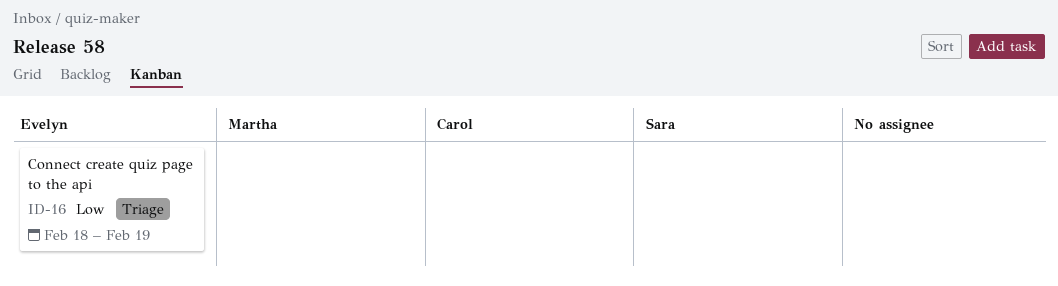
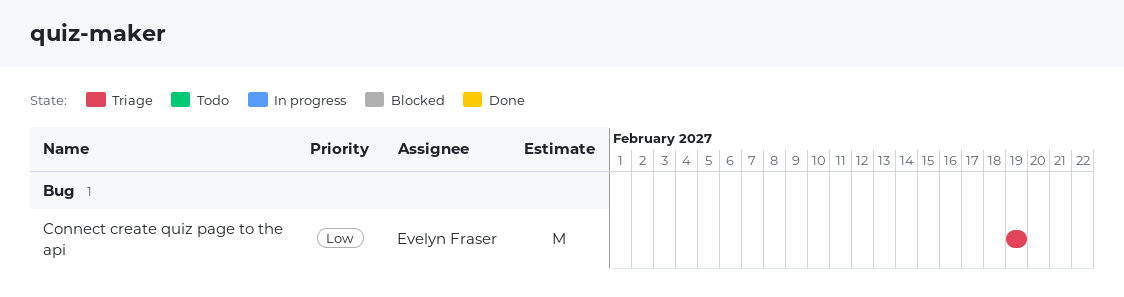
Connect create quiz page to the api, start: Feb 18 -> Feb 19

